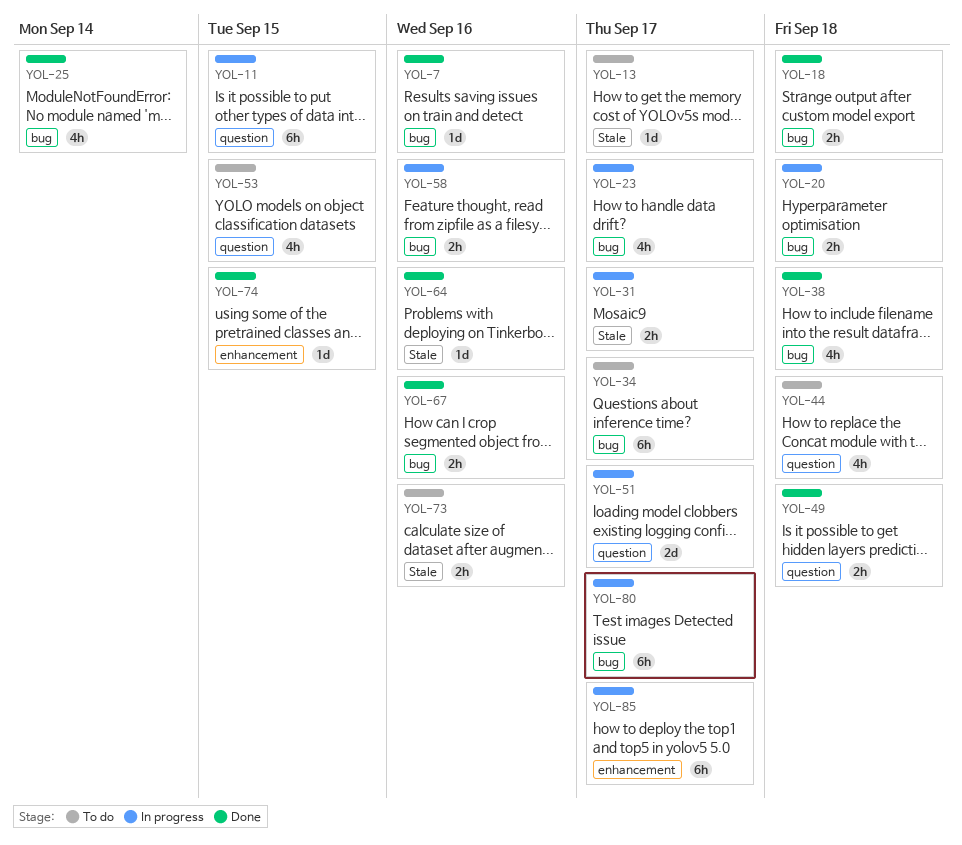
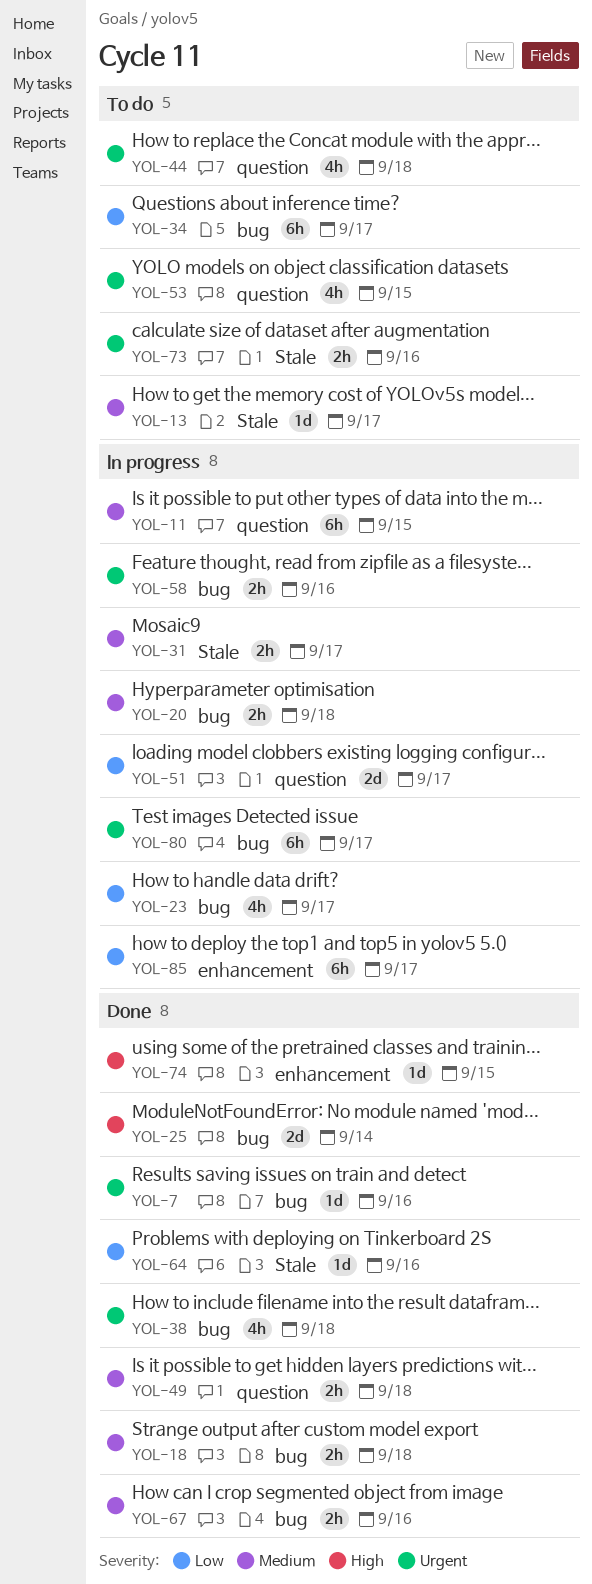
YOL-25, estimate: 4h -> 2d

